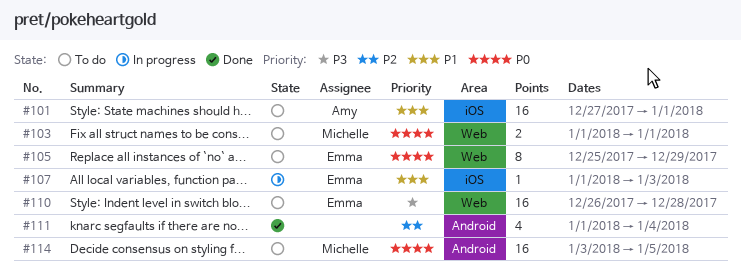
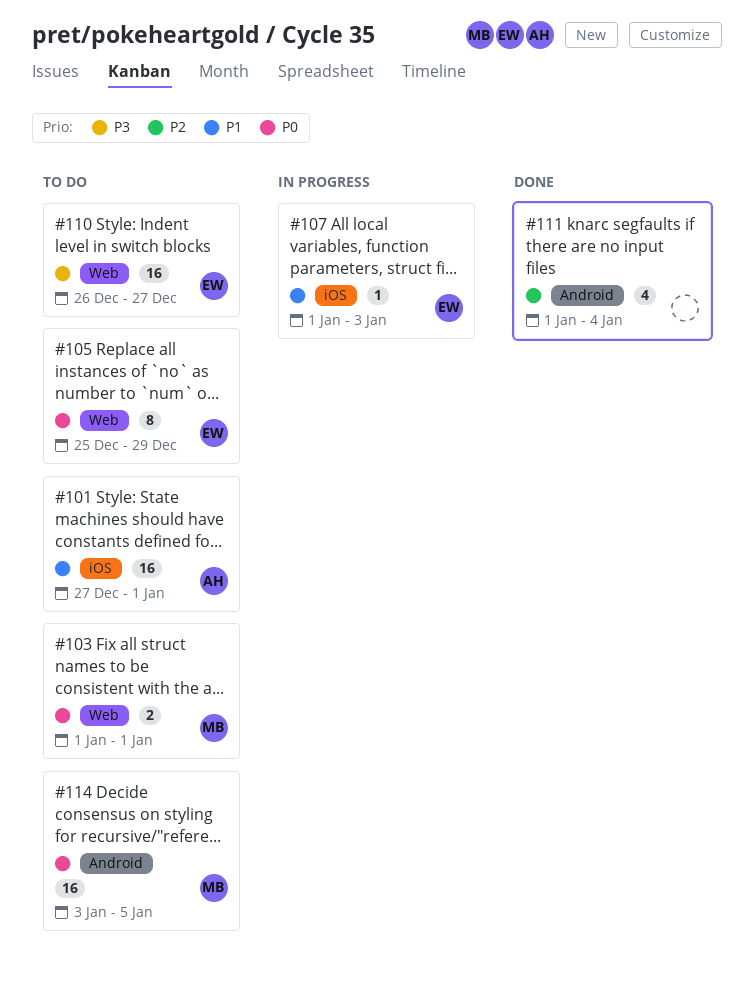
#110, due: Dec 28 -> Dec 27

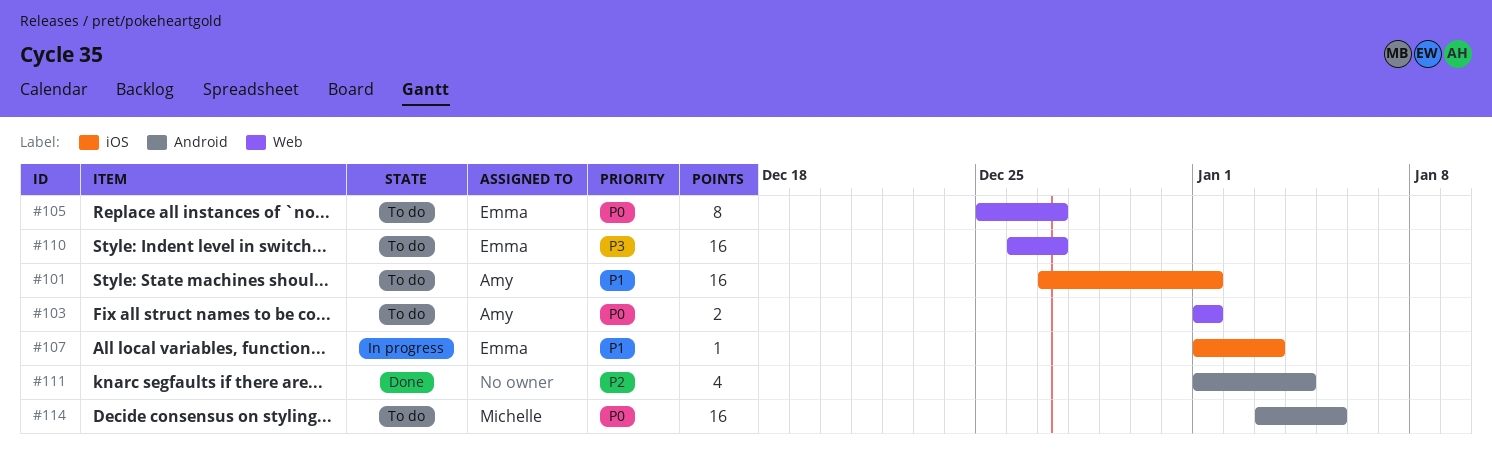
#103, owner: Michelle -> Amy
#105, due: Dec 29 -> Dec 27

